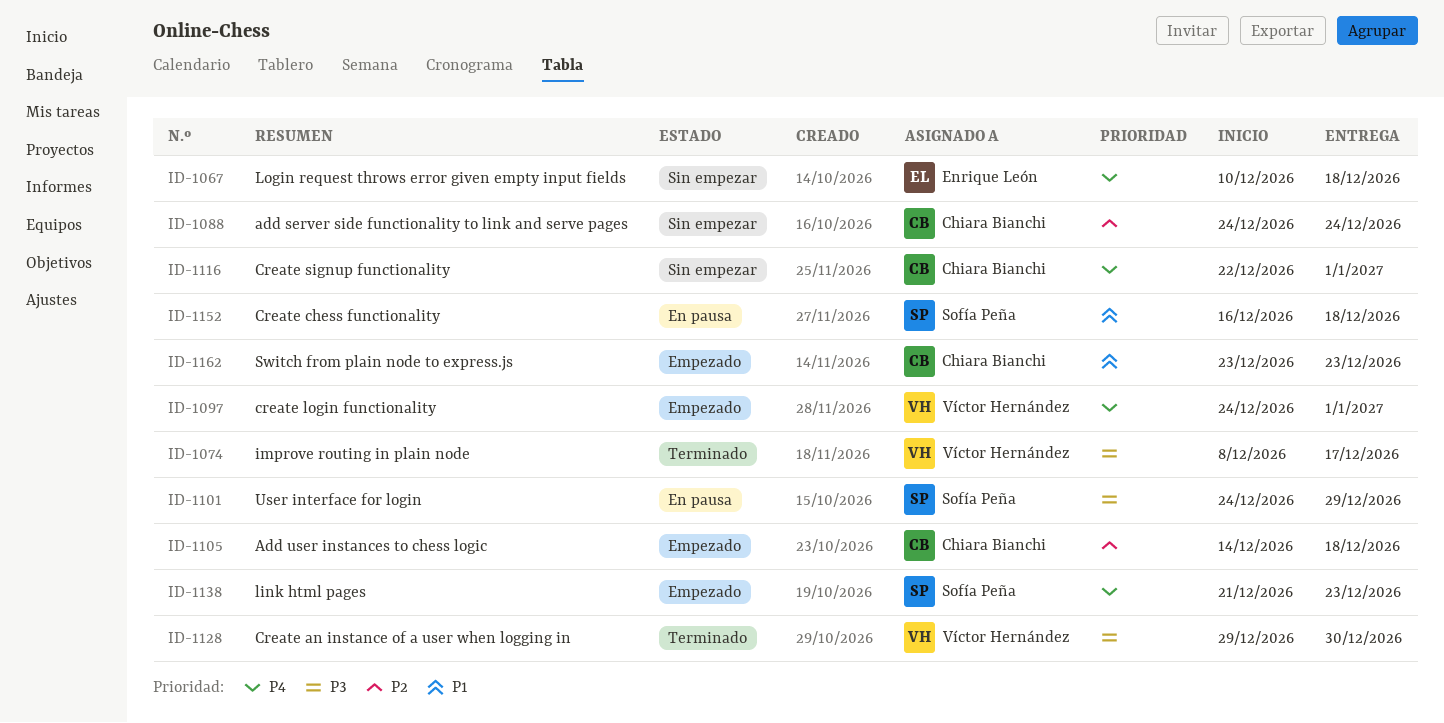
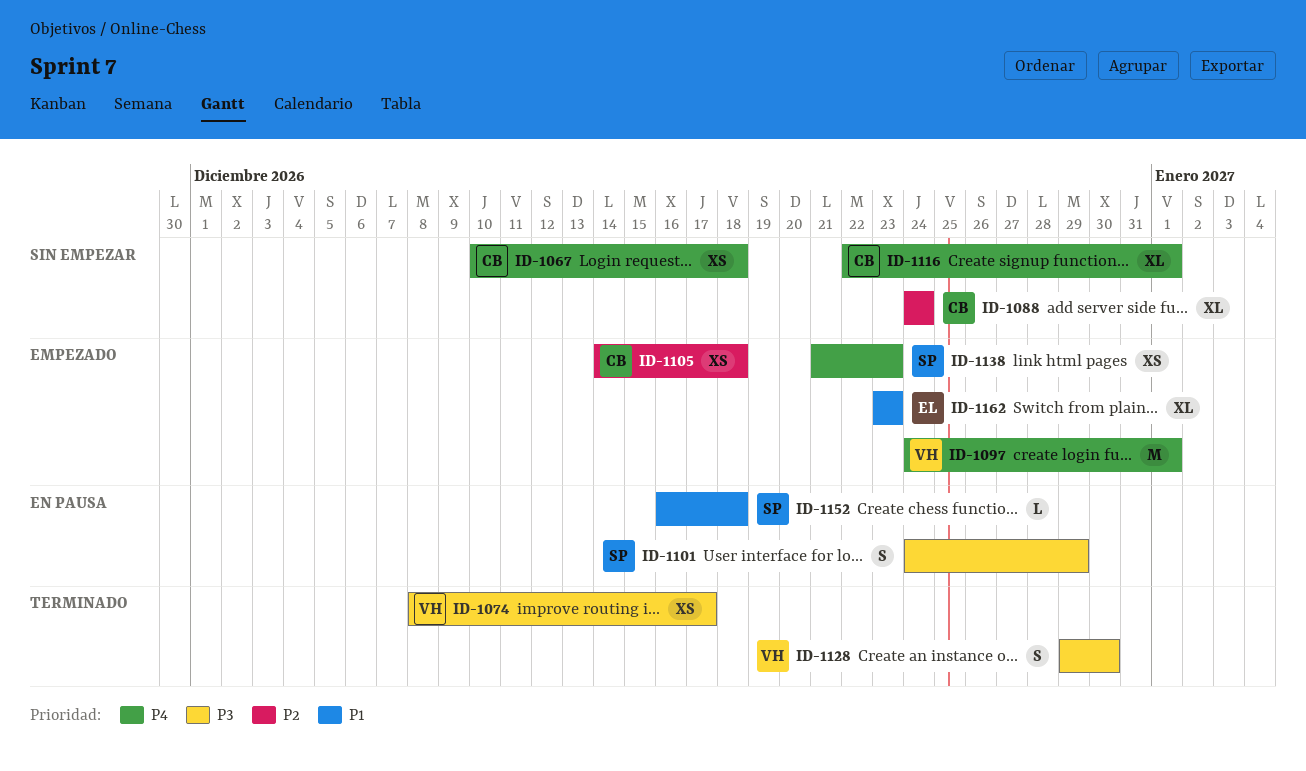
ID-1067, owner: Enrique León -> Chiara Bianchi
ID-1162, owner: Chiara Bianchi -> Enrique León

